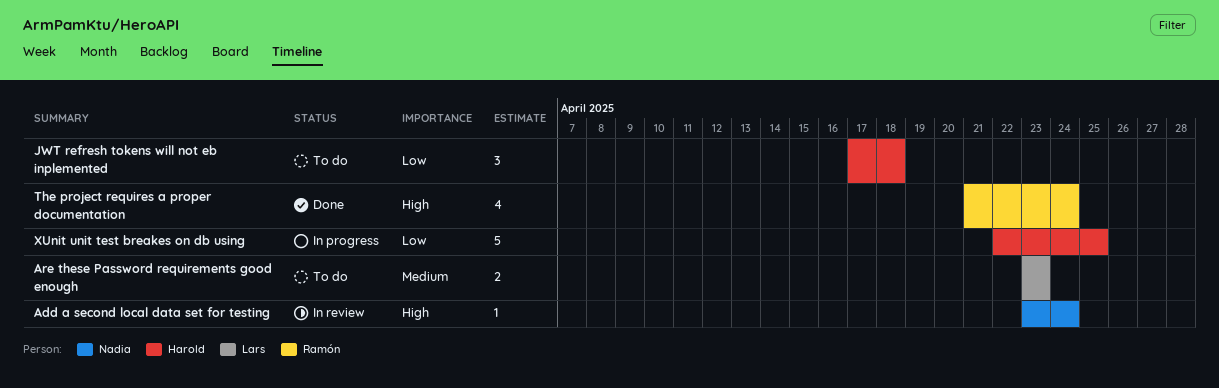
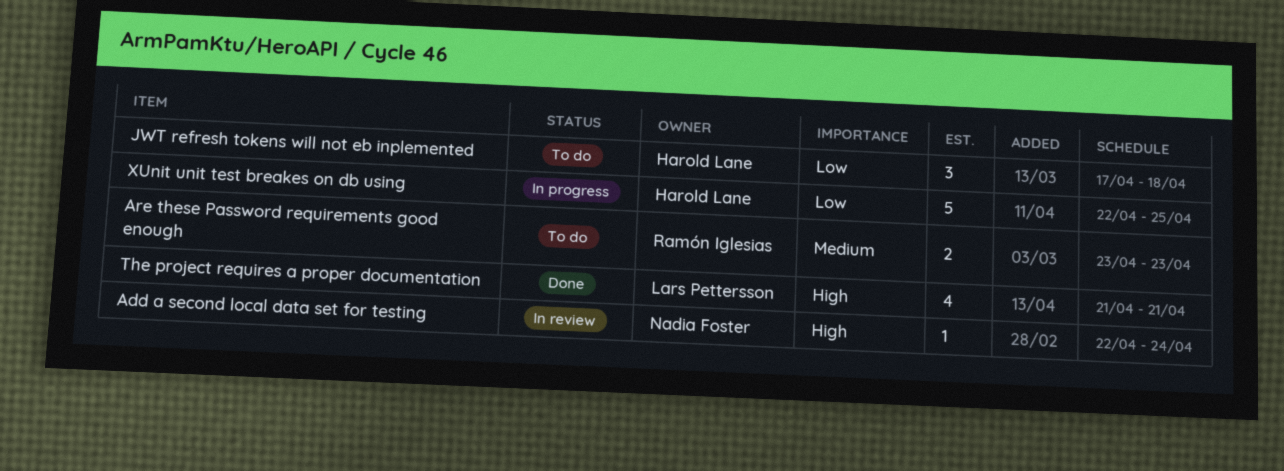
Add a second local data set for testing, start: Apr 23 -> Apr 22
Are these Password requirements good enough, owner: Lars Pettersson -> Ramón Iglesias
The project requires a proper documentation, owner: Ramón Iglesias -> Lars Pettersson
The project requires a proper documentation, due: Apr 24 -> Apr 21

